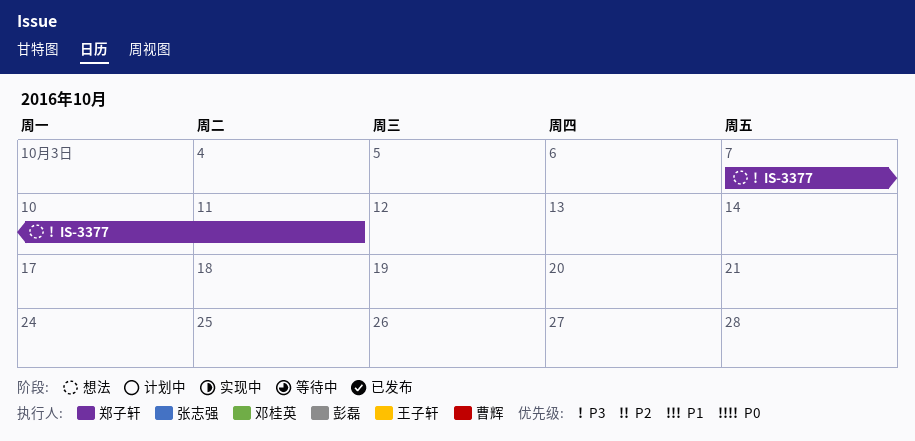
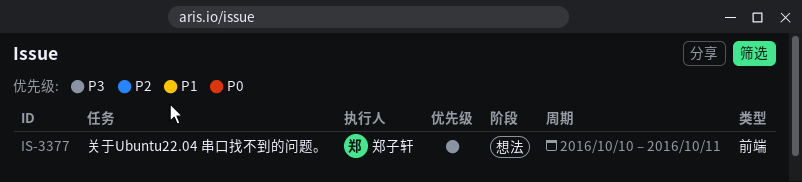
IS-3377, start: Oct 7 -> Oct 10

